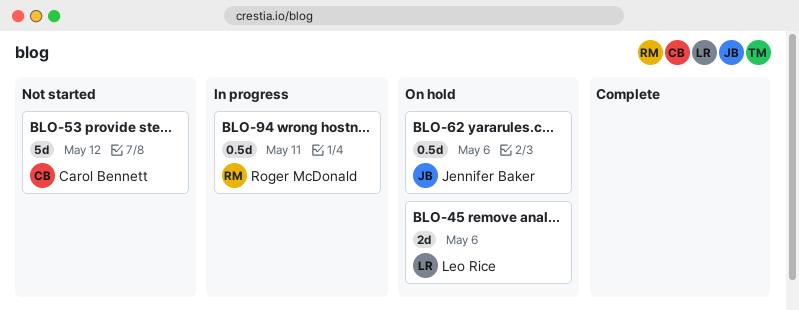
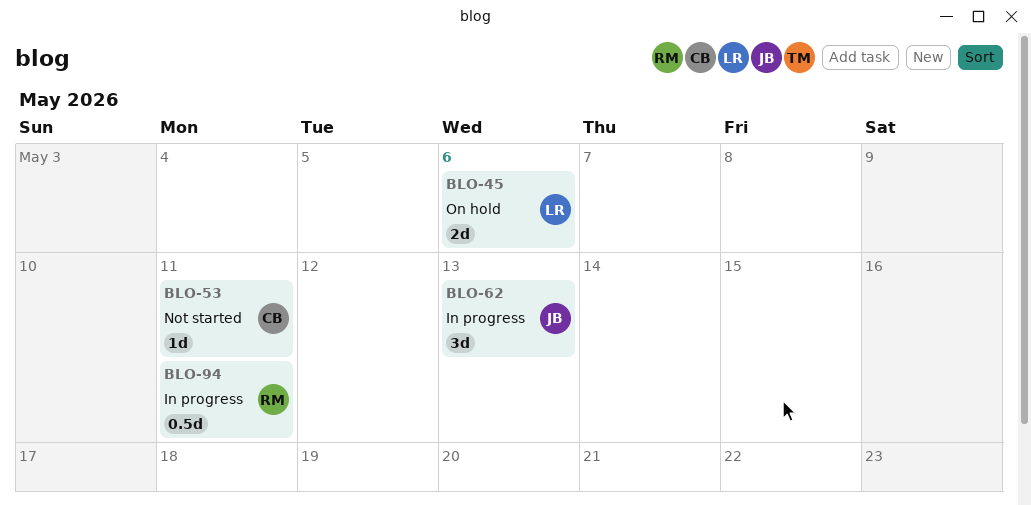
BLO-53, estimate: 5d -> 1d
BLO-53, due: May 12 -> May 11
BLO-62, status: On hold -> In progress
BLO-62, estimate: 0.5d -> 3d
BLO-62, due: May 6 -> May 13

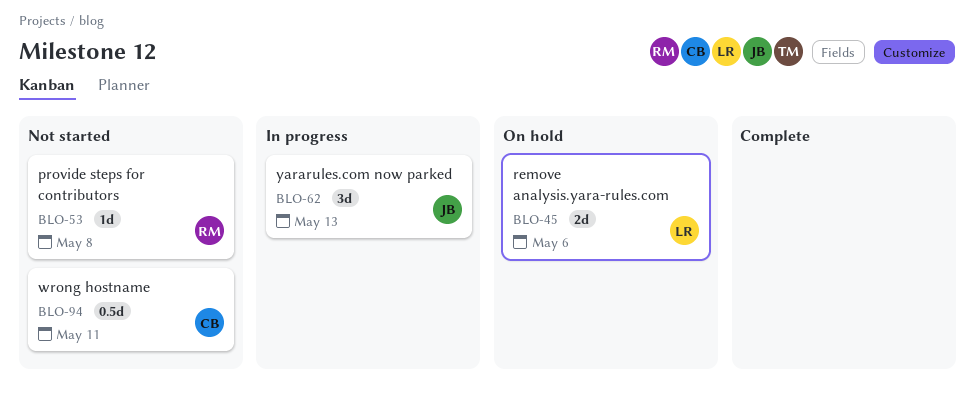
BLO-53, owner: CB -> RM
BLO-53, due: May 11 -> May 8
BLO-94, status: In progress -> Not started
BLO-94, owner: RM -> CB

